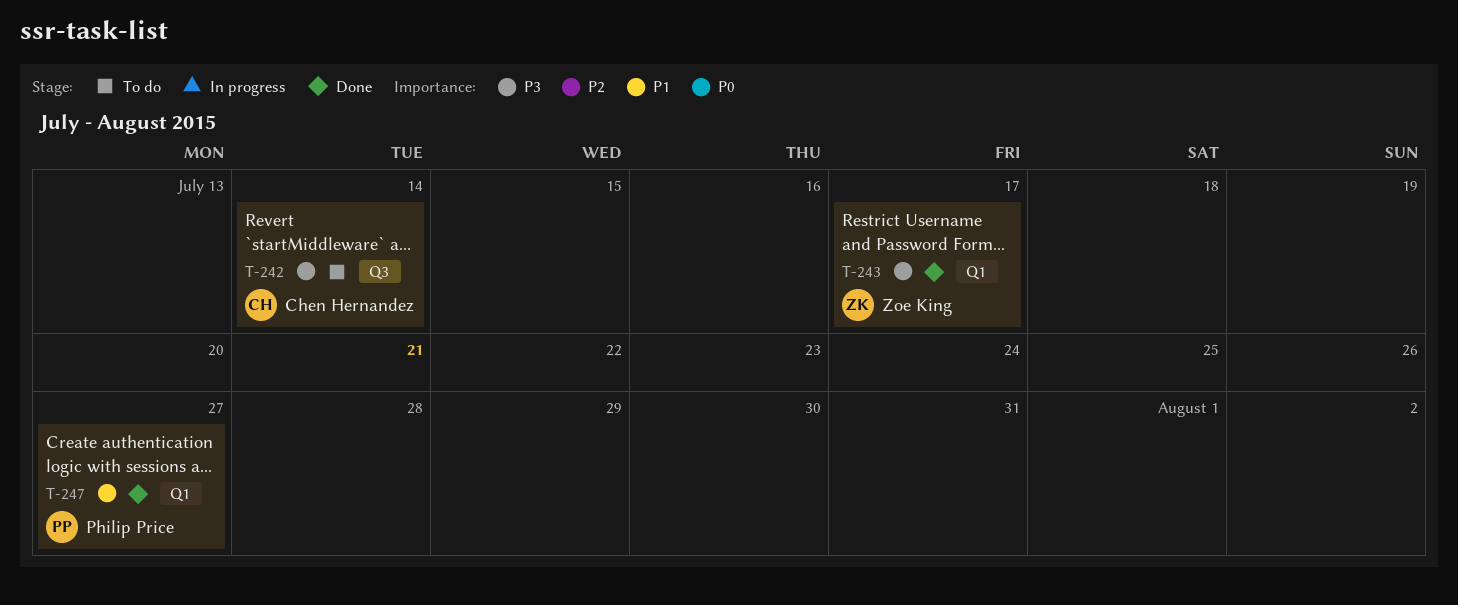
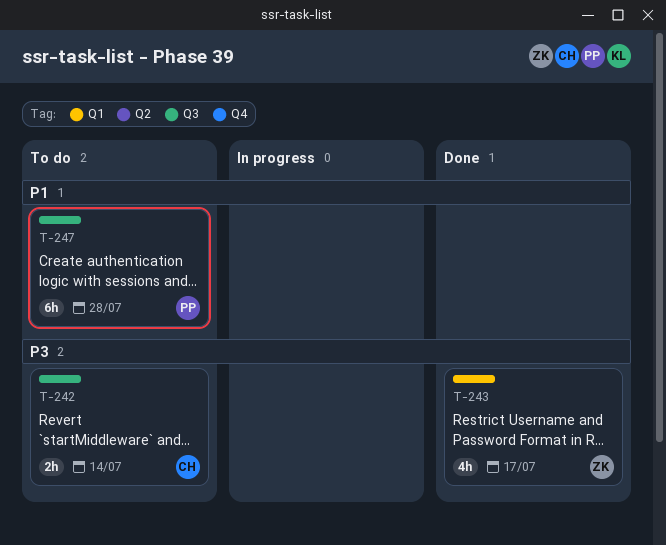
T-247, status: Done -> To do
T-247, label: Q1 -> Q3
T-247, due: Jul 27 -> Jul 28

